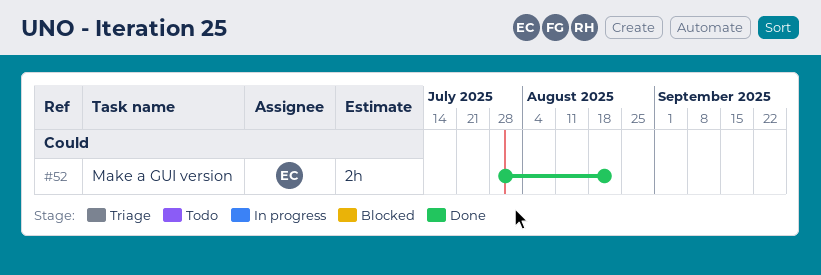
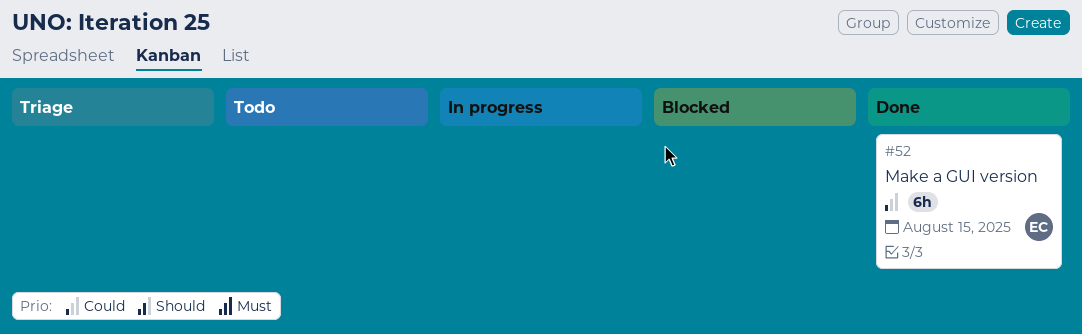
#52, estimate: 2h -> 6h
#52, due: Aug 22 -> Aug 15

